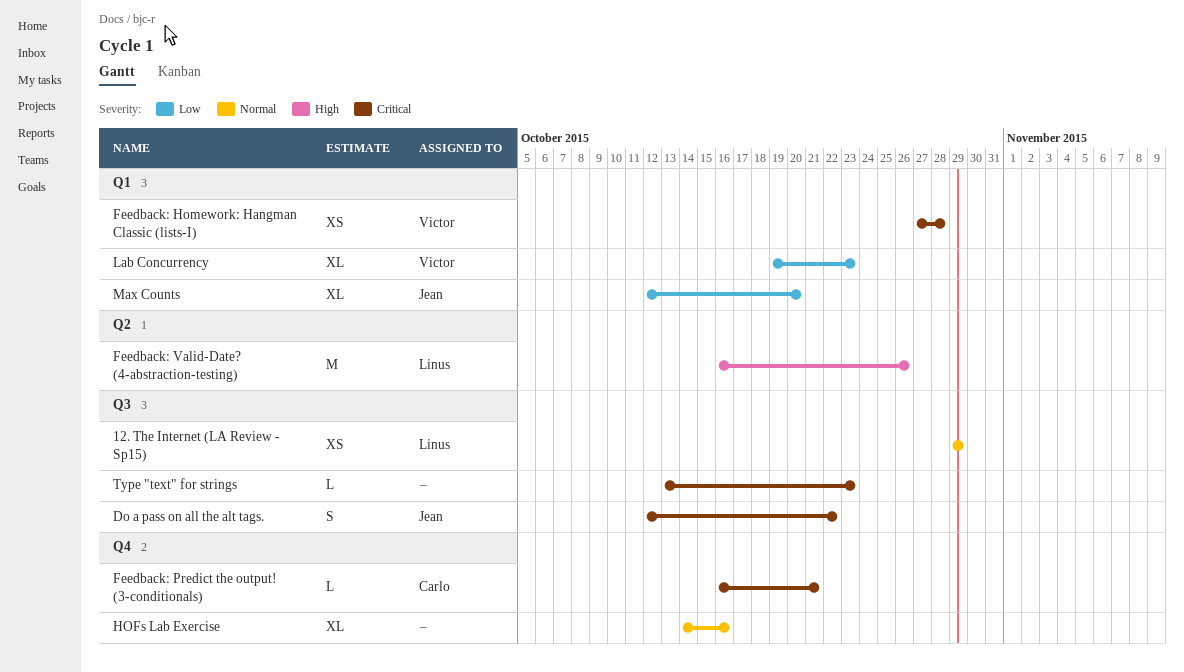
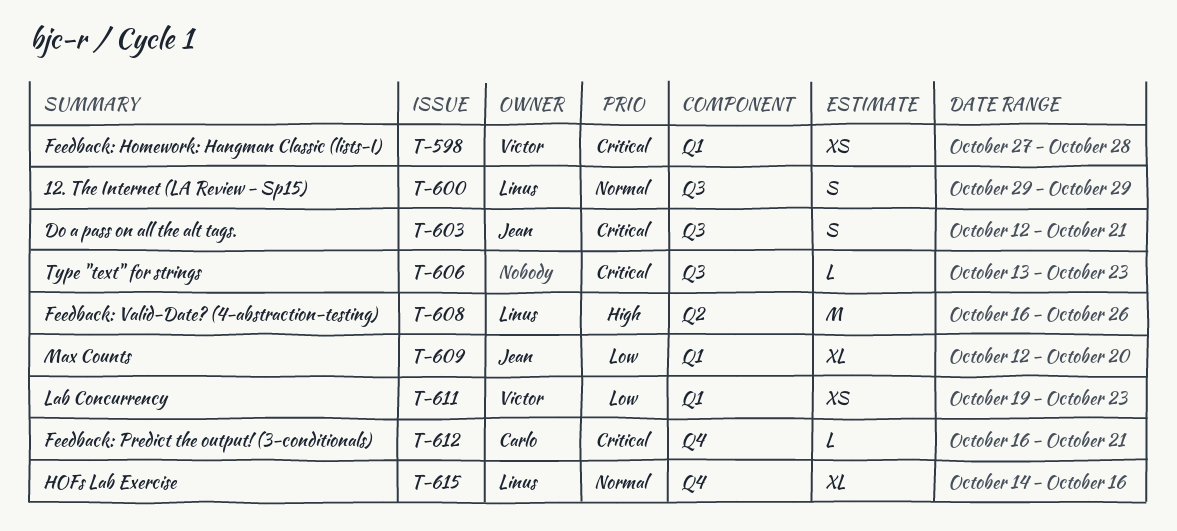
12. The Internet (LA Review - Sp15), estimate: XS -> S
Do a pass on all the alt tags., due: Oct 22 -> Oct 21
HOFs Lab Exercise, owner: none -> Linus
Lab Concurrency, estimate: XL -> XS

